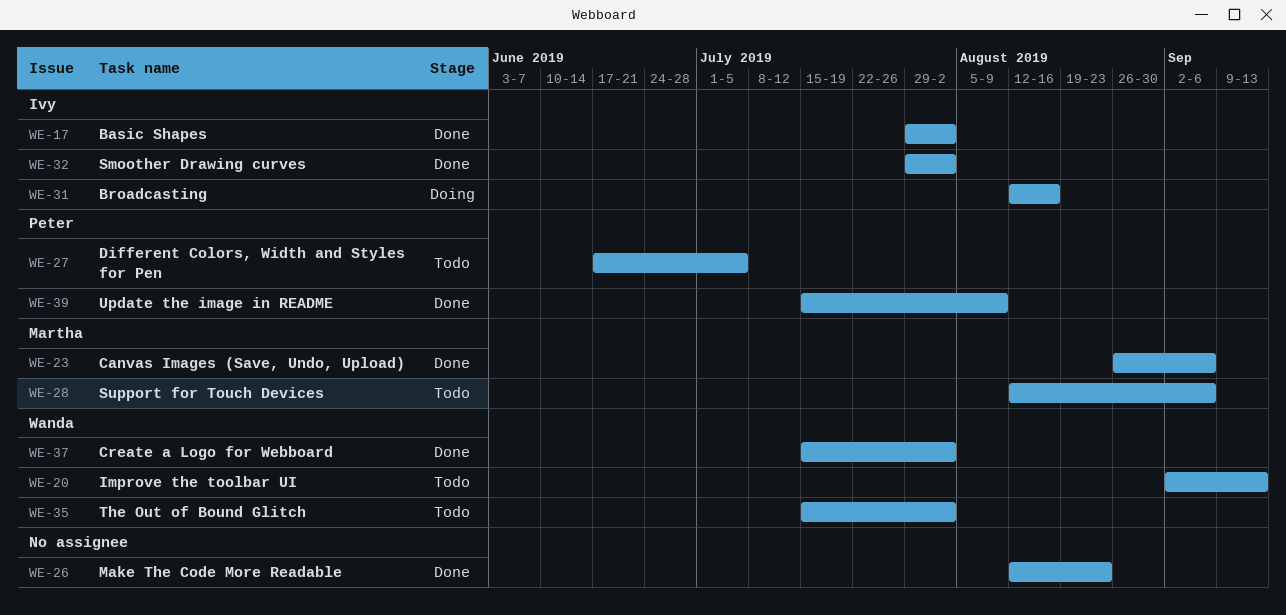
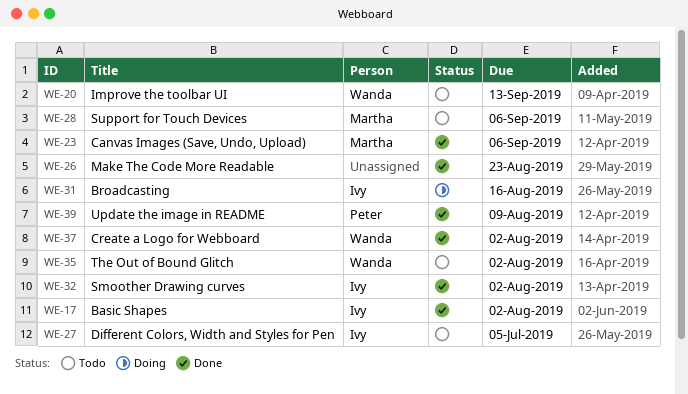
WE-27, owner: Peter -> Ivy

